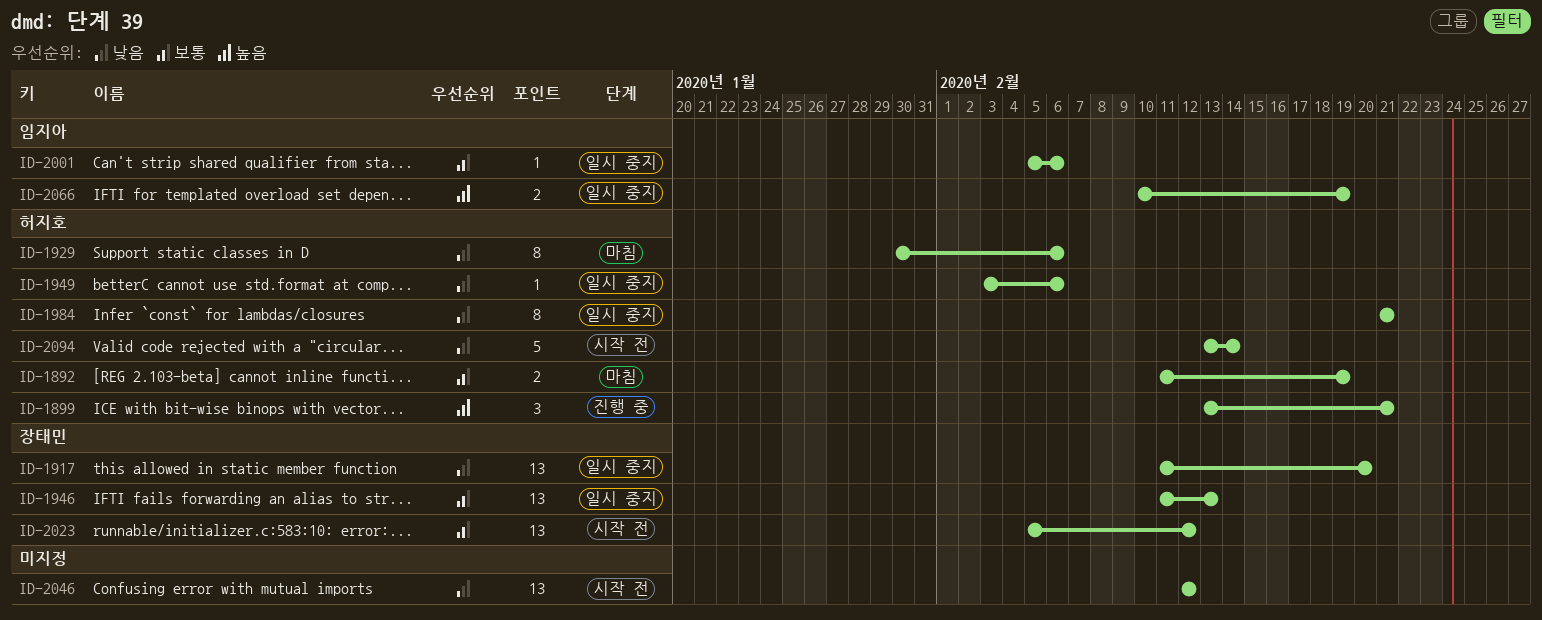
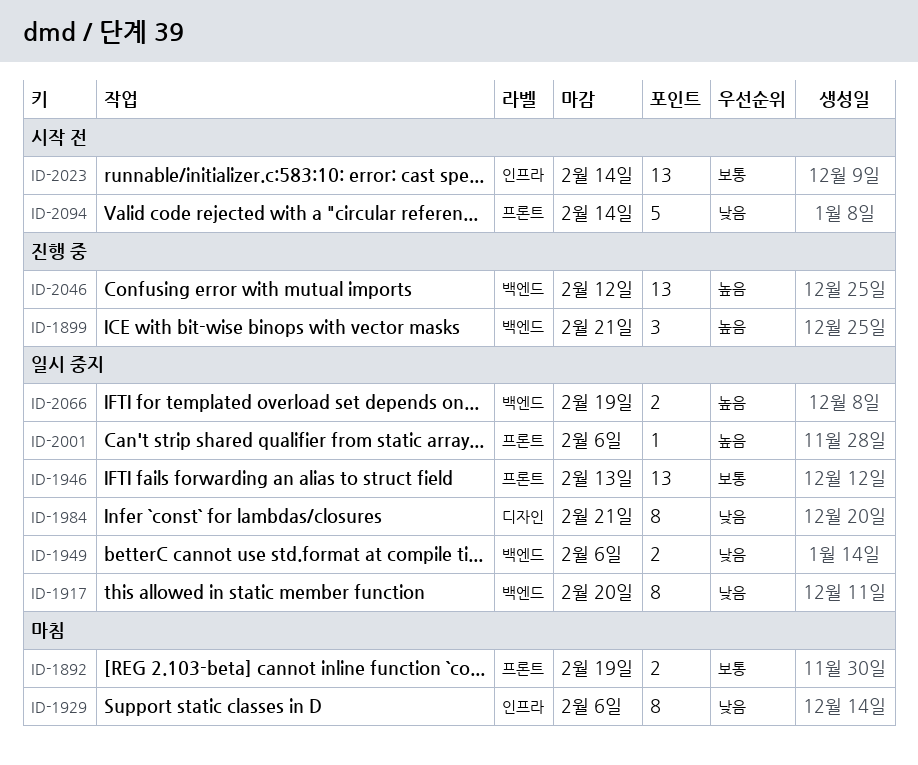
ID-1917, estimate: 13 -> 8
ID-1949, estimate: 1 -> 2
ID-2001, priority: 보통 -> 높음
ID-2023, due: Feb 12 -> Feb 14
ID-2046, status: 시작 전 -> 진행 중
ID-2046, priority: 낮음 -> 높음

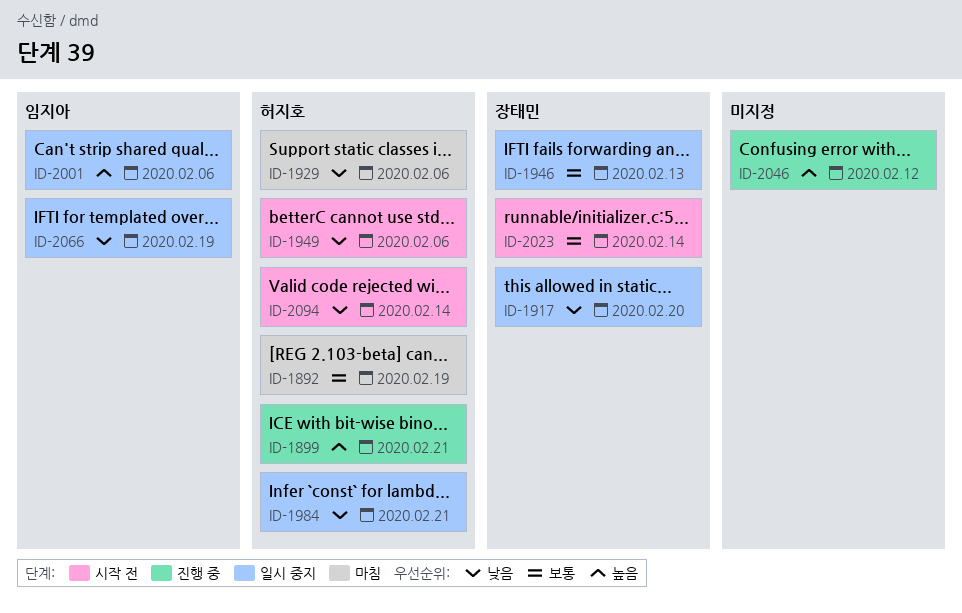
ID-1949, status: 일시 중지 -> 시작 전
ID-2066, priority: 높음 -> 낮음

